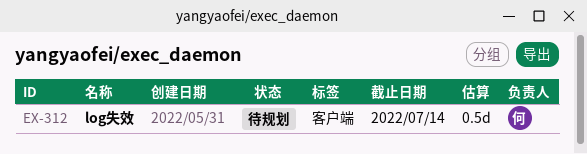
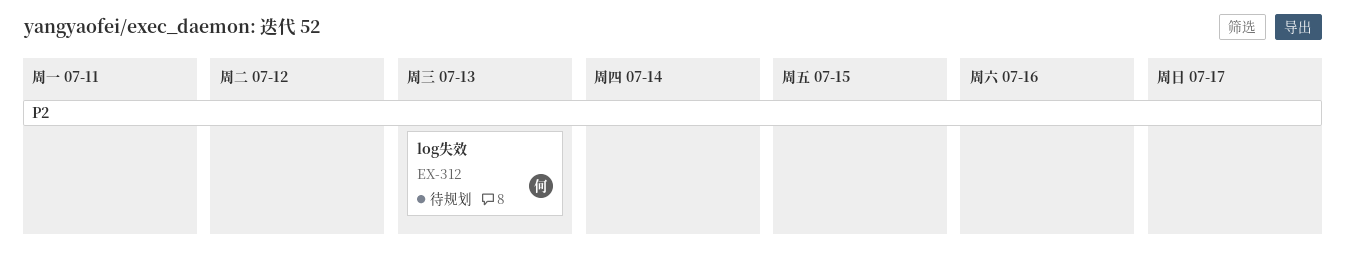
EX-312, due: Jul 14 -> Jul 13

